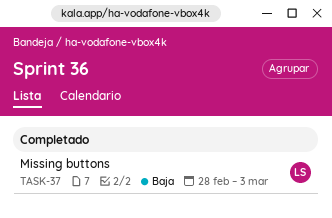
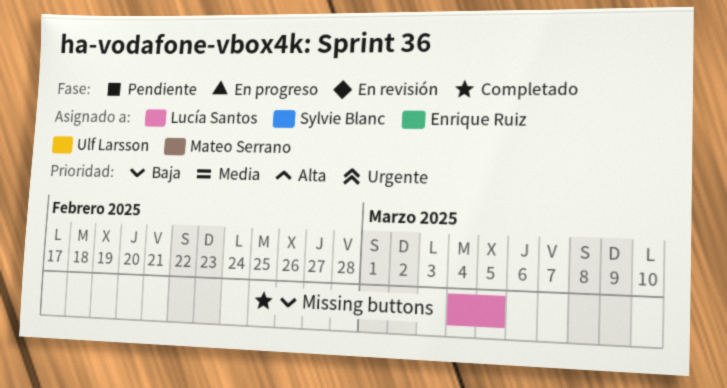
Missing buttons, start: Feb 28 -> Mar 4
Missing buttons, due: Mar 3 -> Mar 5

